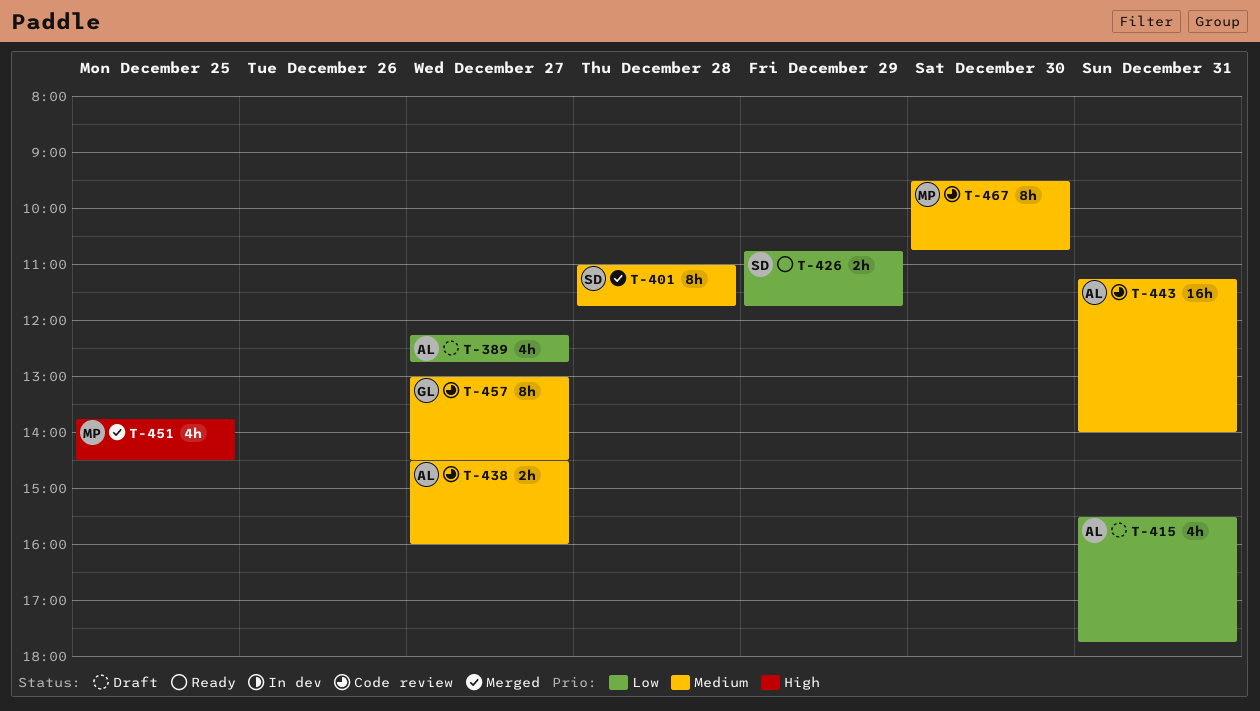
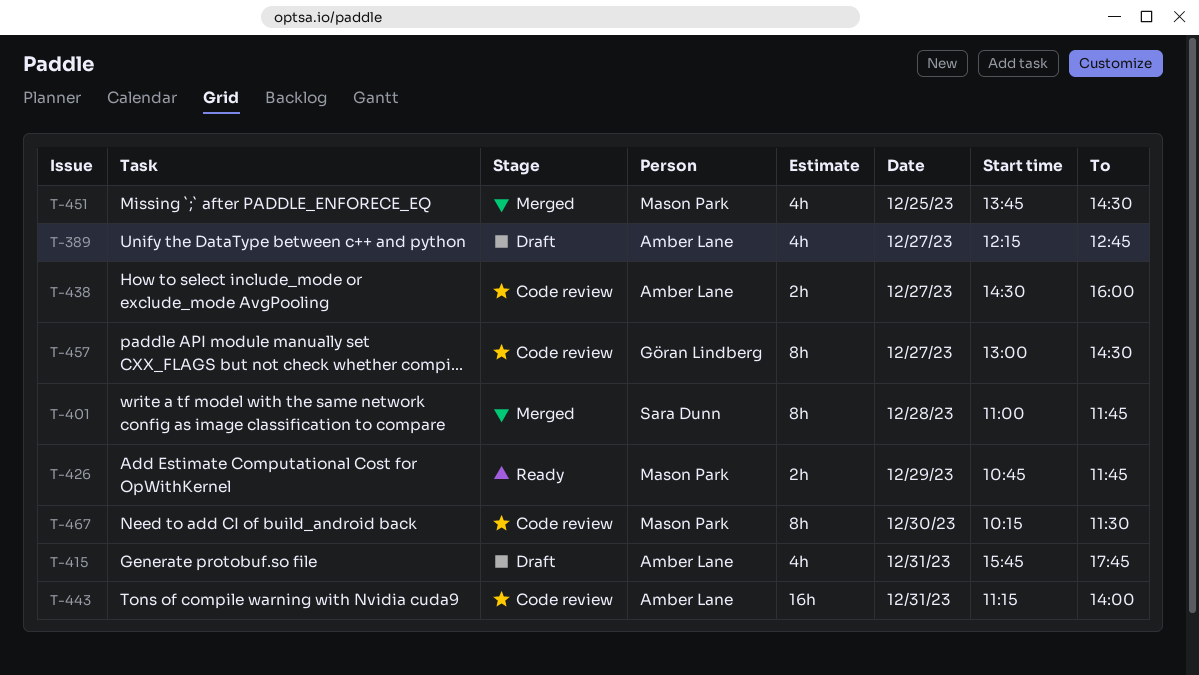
T-415, begins: 15:30 -> 15:45
T-426, owner: Sara Dunn -> Mason Park
T-467, begins: 09:30 -> 10:15
T-467, ends: 10:45 -> 11:30

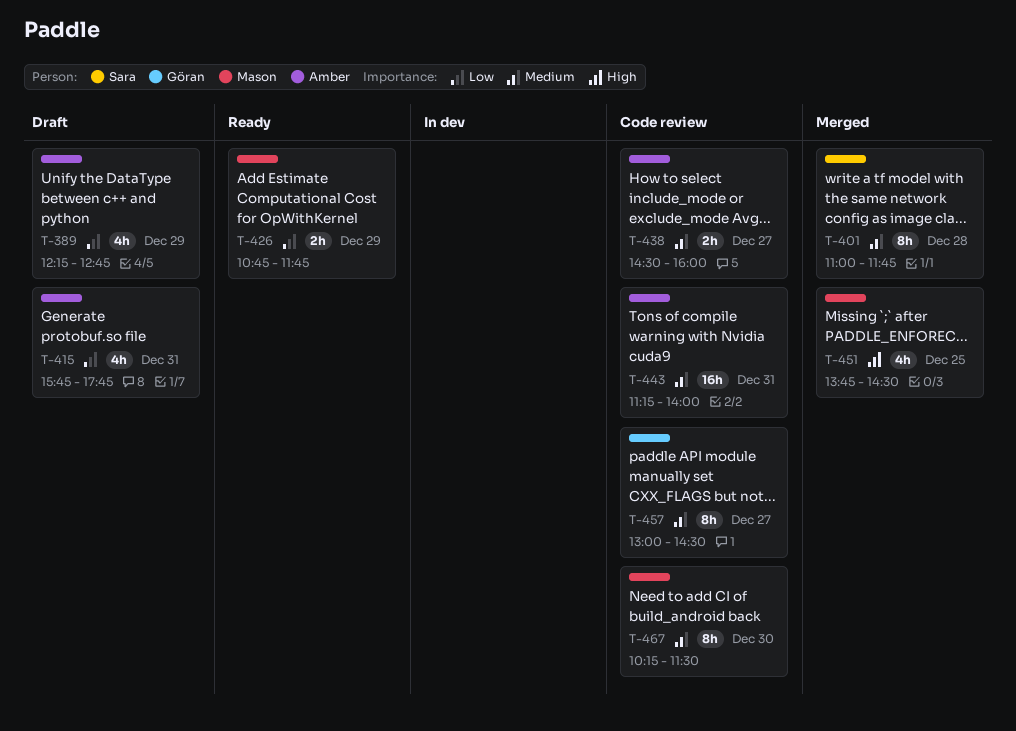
T-389, day: Dec 27 -> Dec 29

